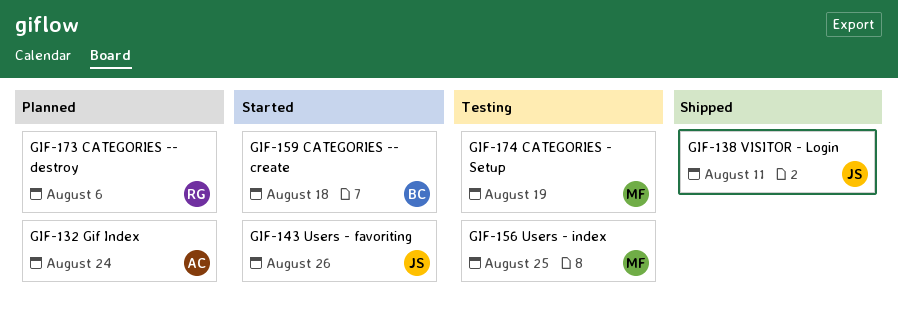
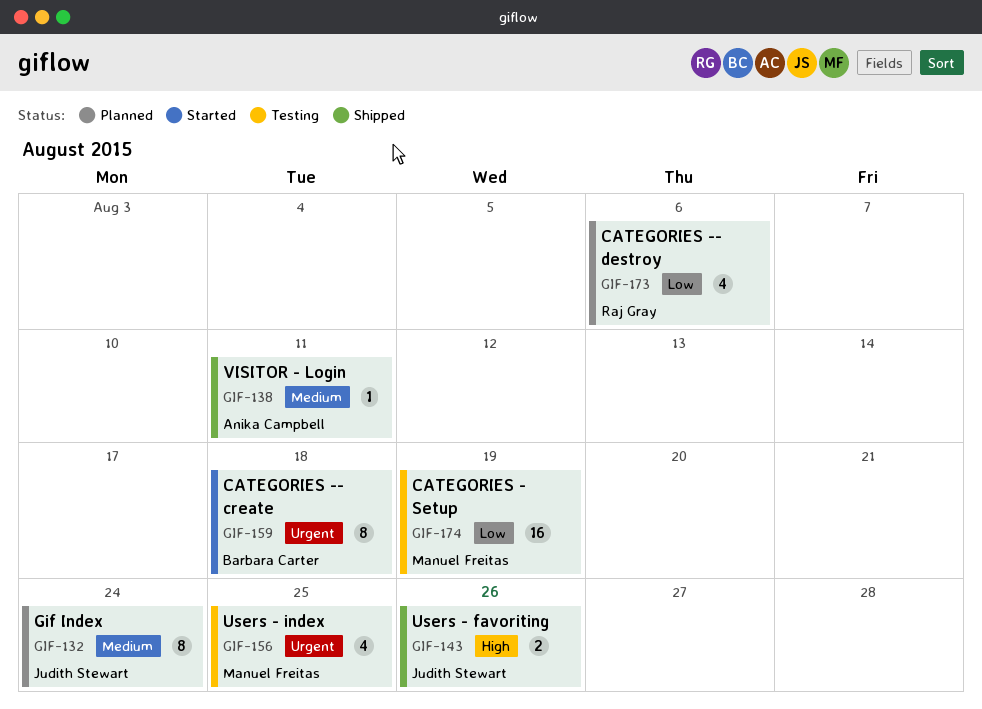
GIF-132, owner: Anika Campbell -> Judith Stewart
GIF-138, owner: Judith Stewart -> Anika Campbell
GIF-143, status: Started -> Shipped

